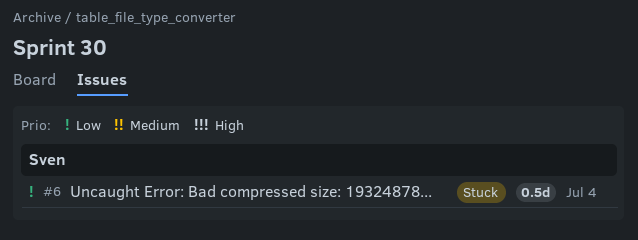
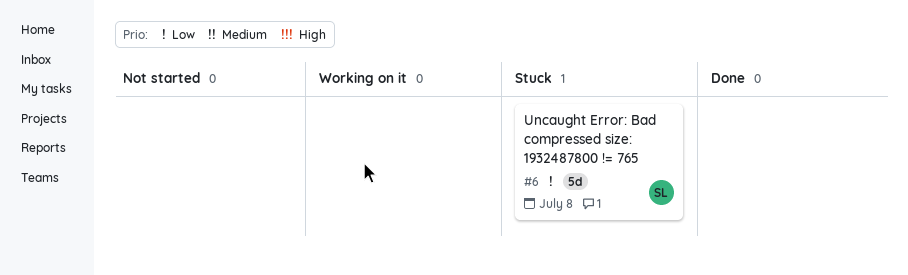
#6, estimate: 0.5d -> 5d
#6, due: Jul 4 -> Jul 8

